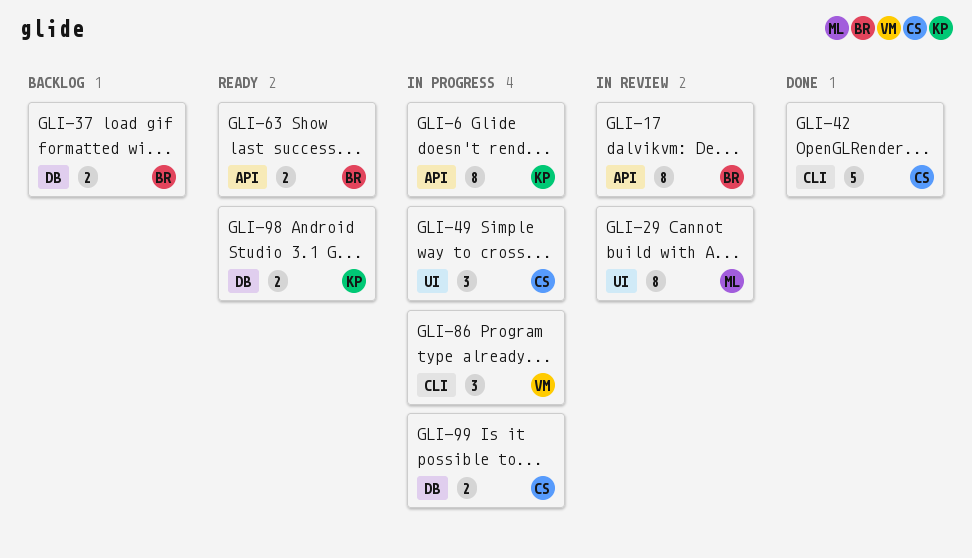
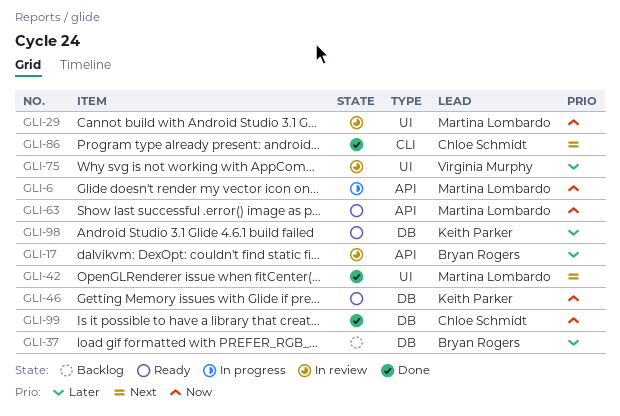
GLI-6, owner: Keith Parker -> Martina Lombardo
GLI-42, owner: Chloe Schmidt -> Martina Lombardo
GLI-42, label: CLI -> UI
GLI-46: none -> present
GLI-49: present -> none
GLI-63, owner: Bryan Rogers -> Martina Lombardo
GLI-75: none -> present
GLI-86, status: In progress -> Done
GLI-86, owner: Virginia Murphy -> Chloe Schmidt
GLI-99, status: In progress -> Done

